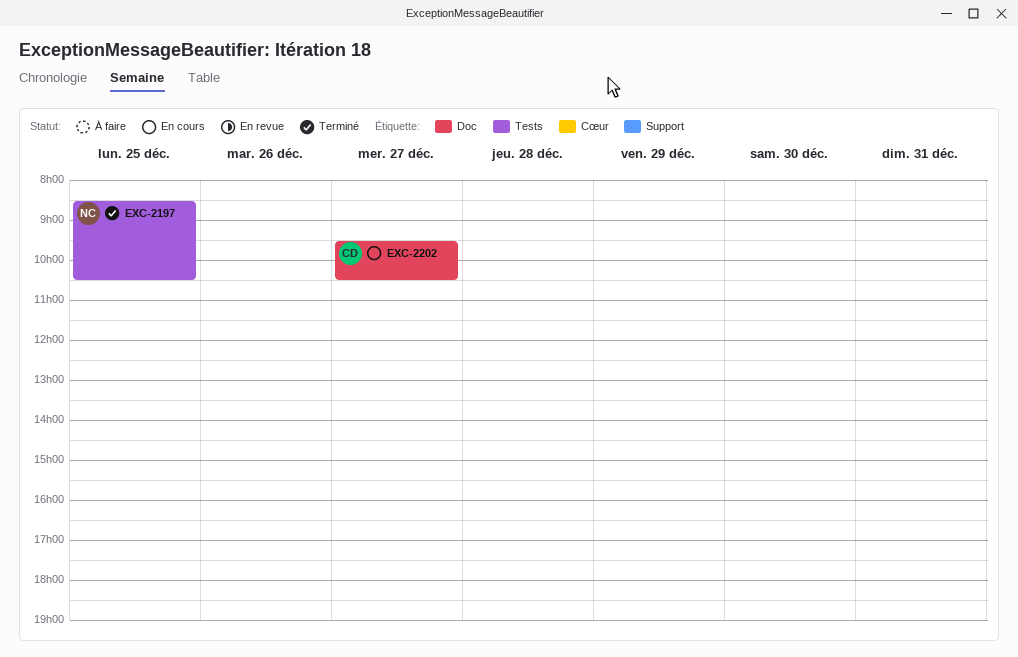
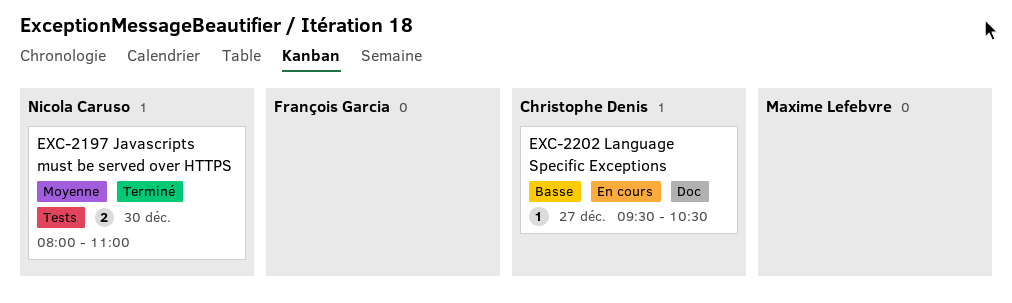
EXC-2197, day: Dec 25 -> Dec 30
EXC-2197, begins: 08:30 -> 08:00
EXC-2197, ends: 10:30 -> 11:00

